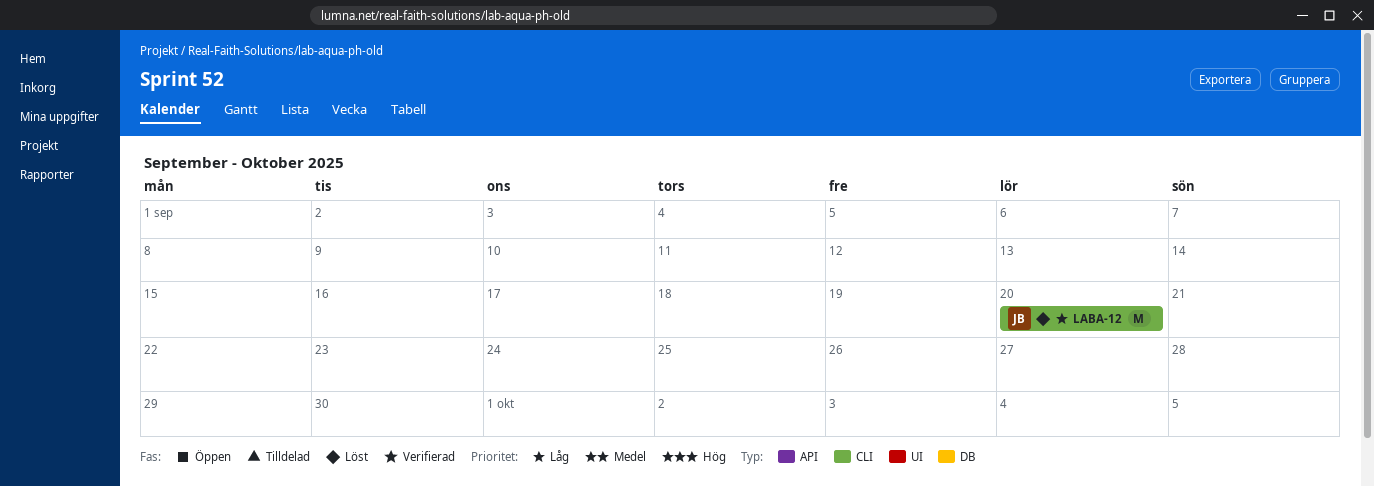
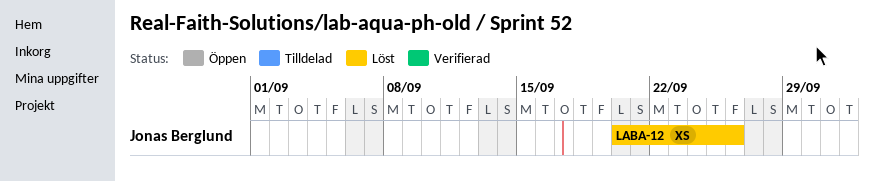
LABA-12, estimate: M -> XS
LABA-12, due: Sep 20 -> Sep 26

